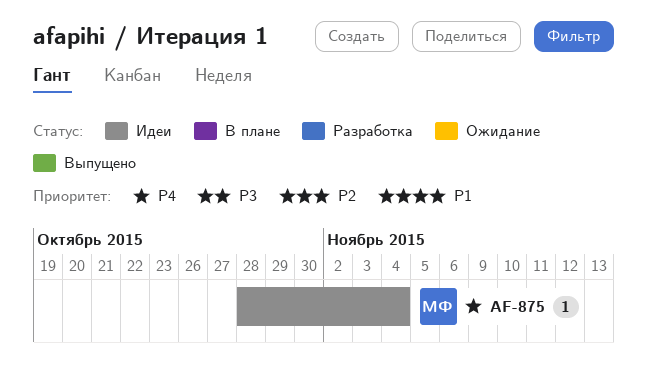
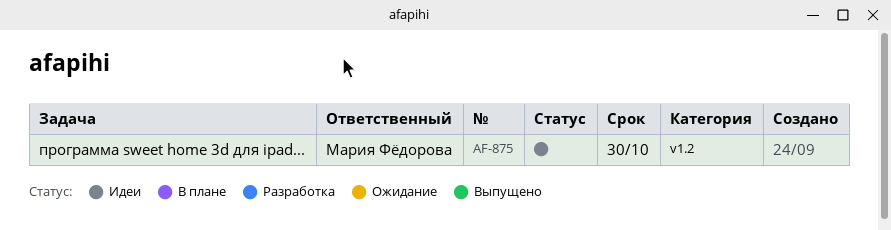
AF-875, due: Nov 4 -> Oct 30

